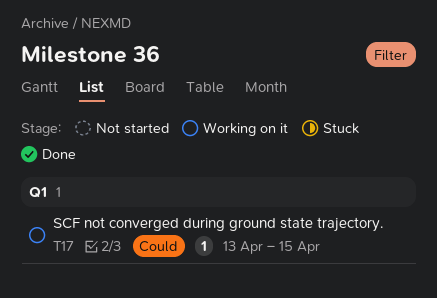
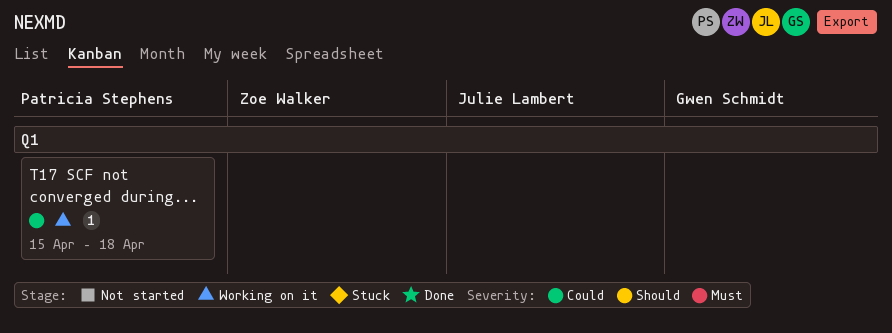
T17, start: Apr 13 -> Apr 15
T17, due: Apr 15 -> Apr 18

